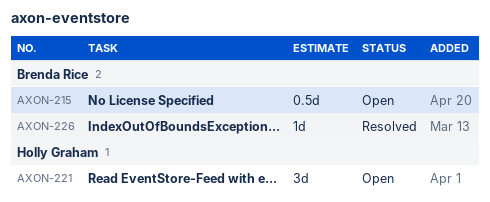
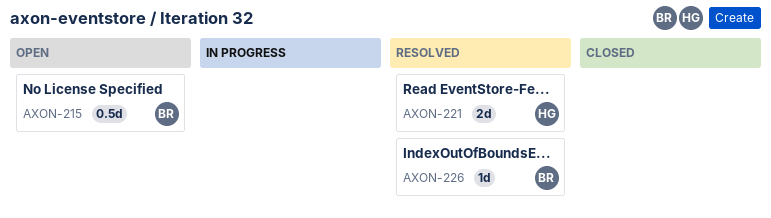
AXON-221, status: Open -> Resolved
AXON-221, estimate: 3d -> 2d

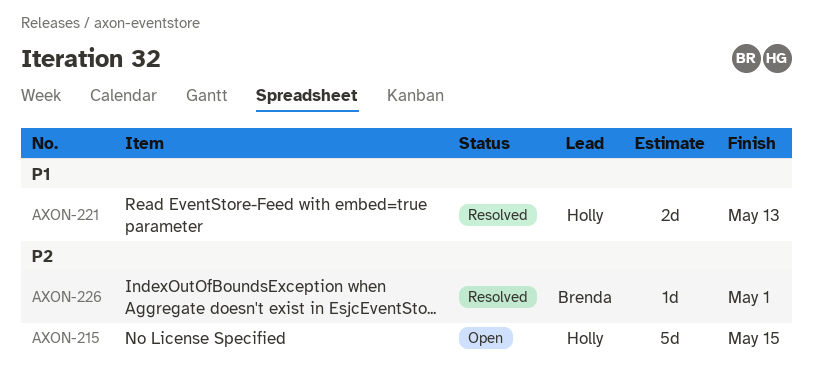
AXON-215, owner: Brenda -> Holly
AXON-215, estimate: 0.5d -> 5d

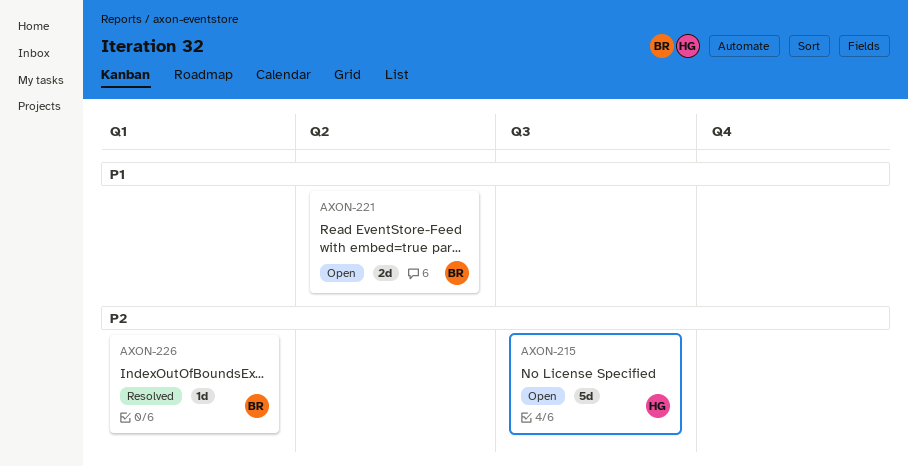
AXON-221, status: Resolved -> Open
AXON-221, owner: Holly -> Brenda

